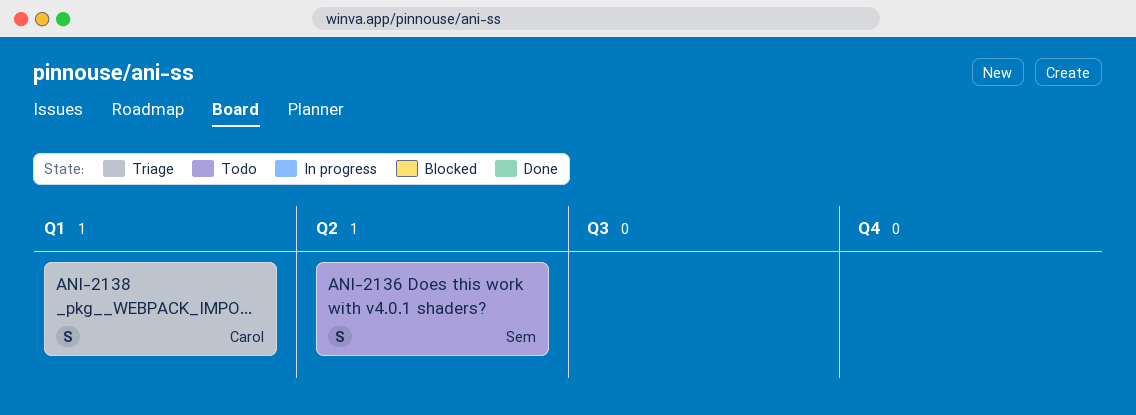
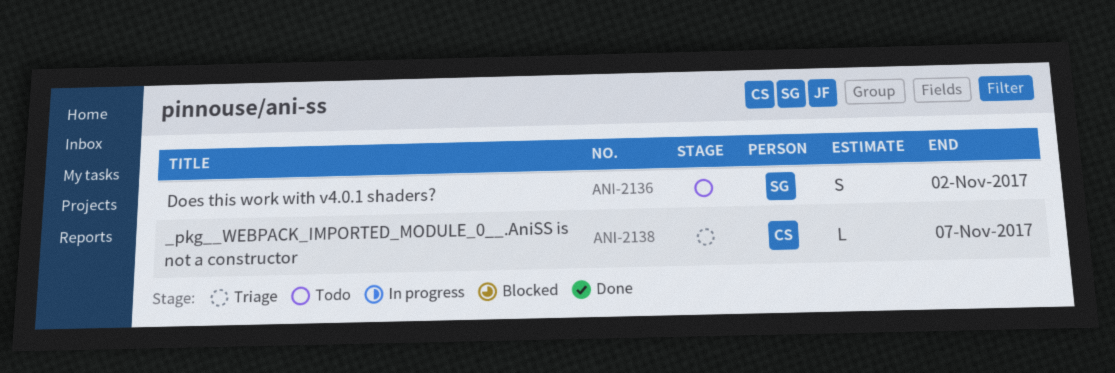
ANI-2138, estimate: S -> L

